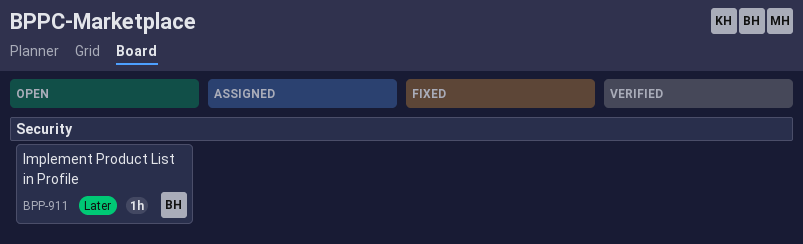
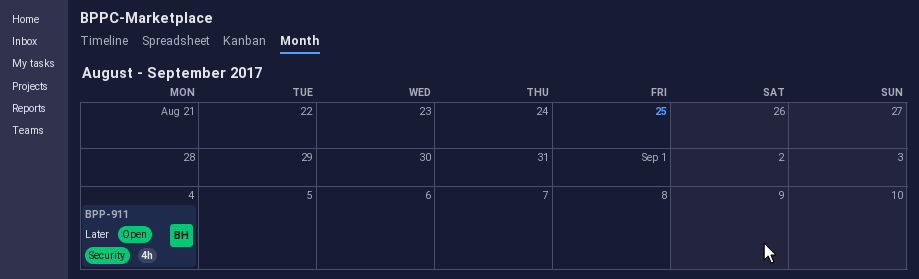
BPP-911, estimate: 1h -> 4h

